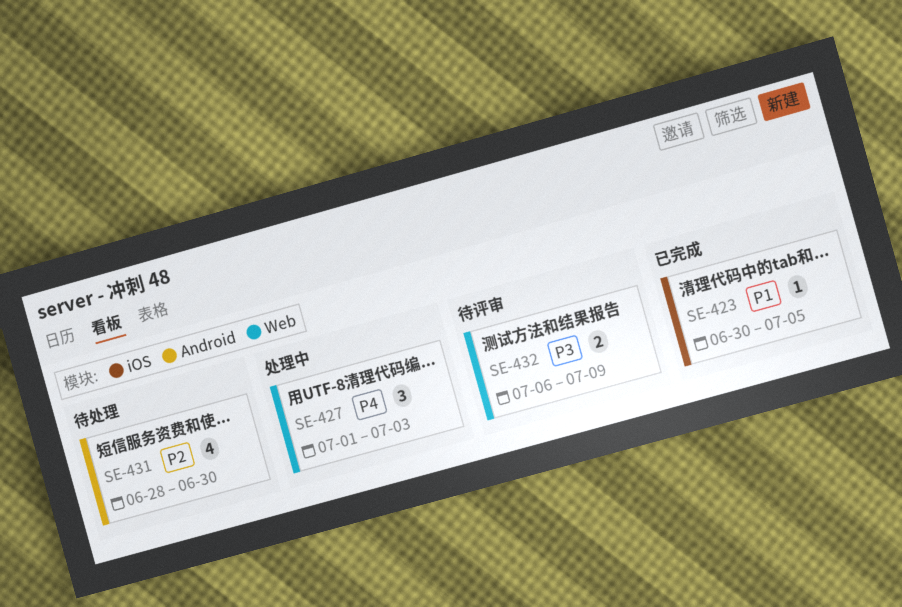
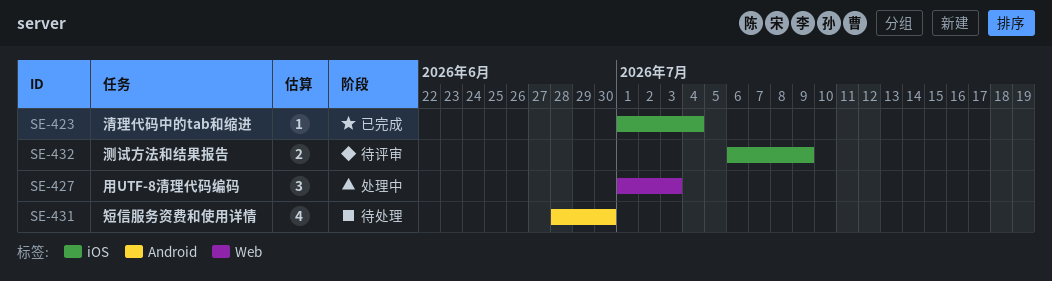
SE-423, start: Jun 30 -> Jul 1
SE-423, due: Jul 5 -> Jul 4
SE-432, label: Web -> iOS

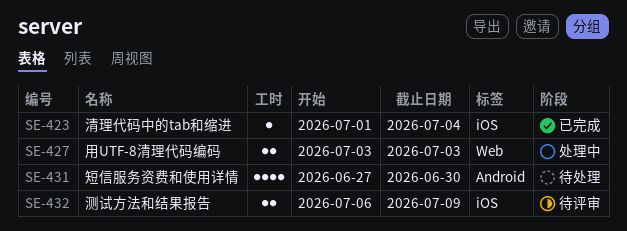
SE-427, estimate: 3 -> 2
SE-427, start: Jul 1 -> Jul 3
SE-431, start: Jun 28 -> Jun 27

